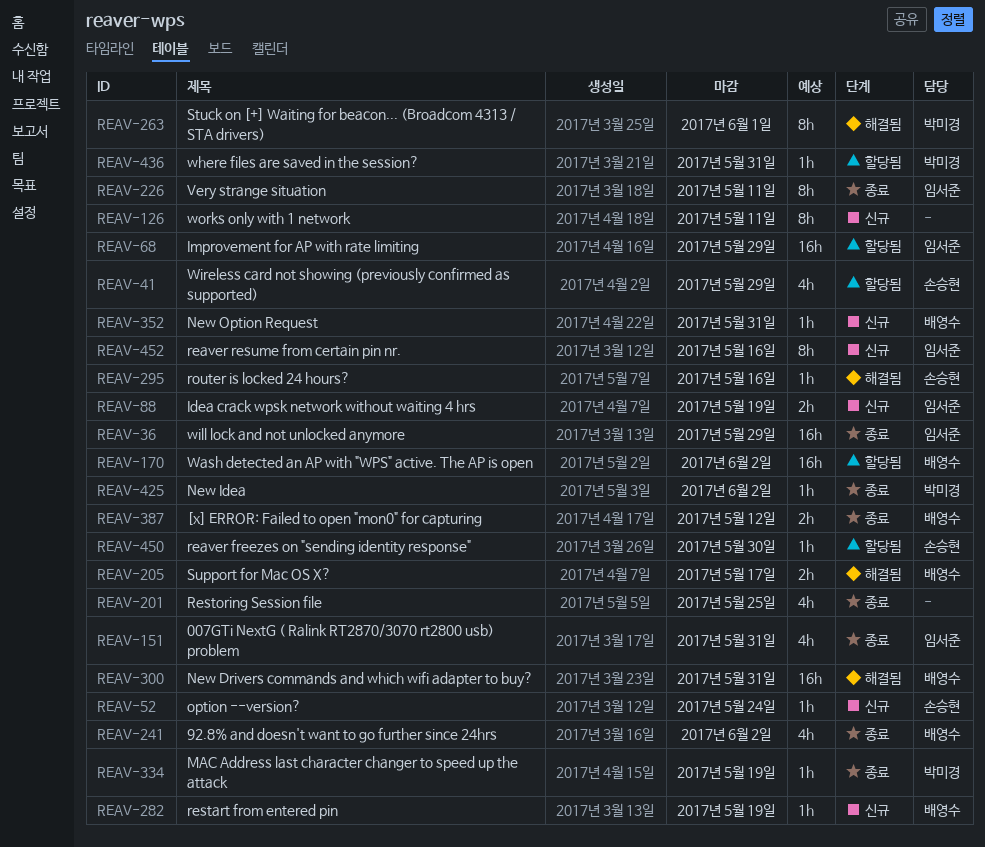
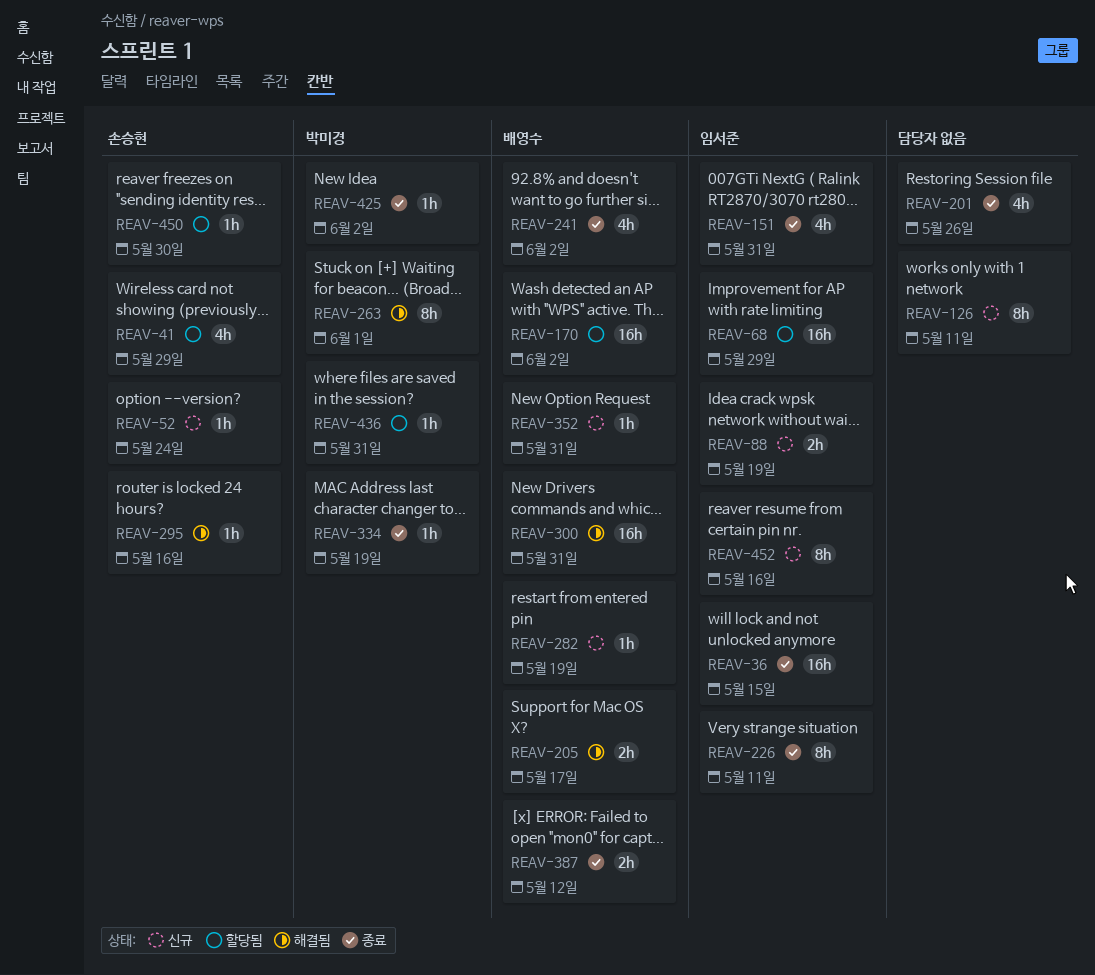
REAV-36, due: May 29 -> May 15
REAV-201, due: May 25 -> May 26

